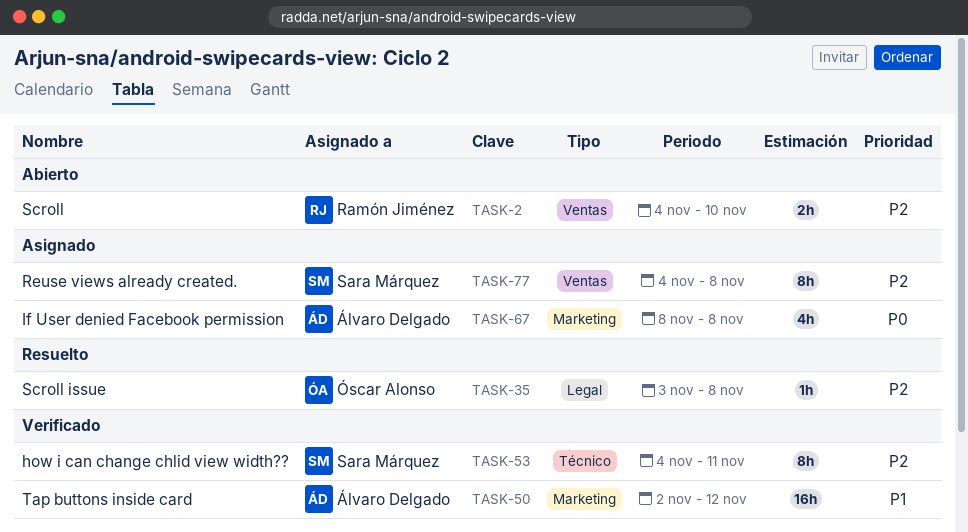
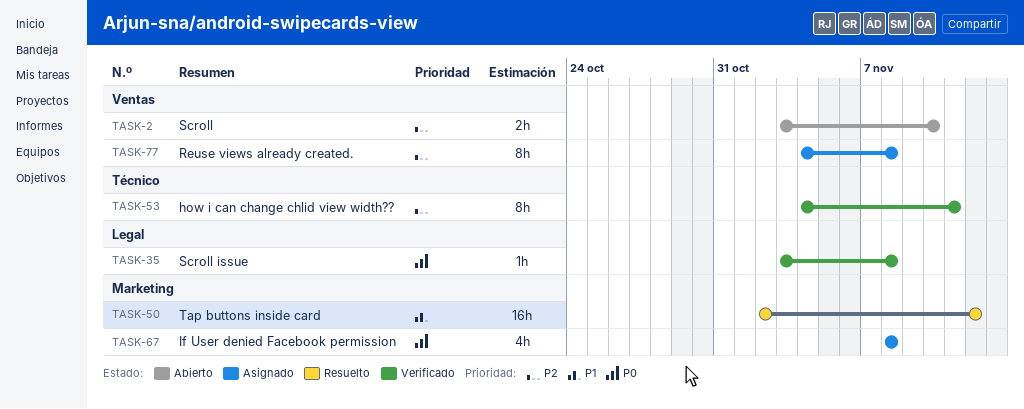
TASK-2, start: Nov 4 -> Nov 3
TASK-35, status: Resuelto -> Verificado
TASK-35, priority: P2 -> P0
TASK-50, status: Verificado -> Resuelto

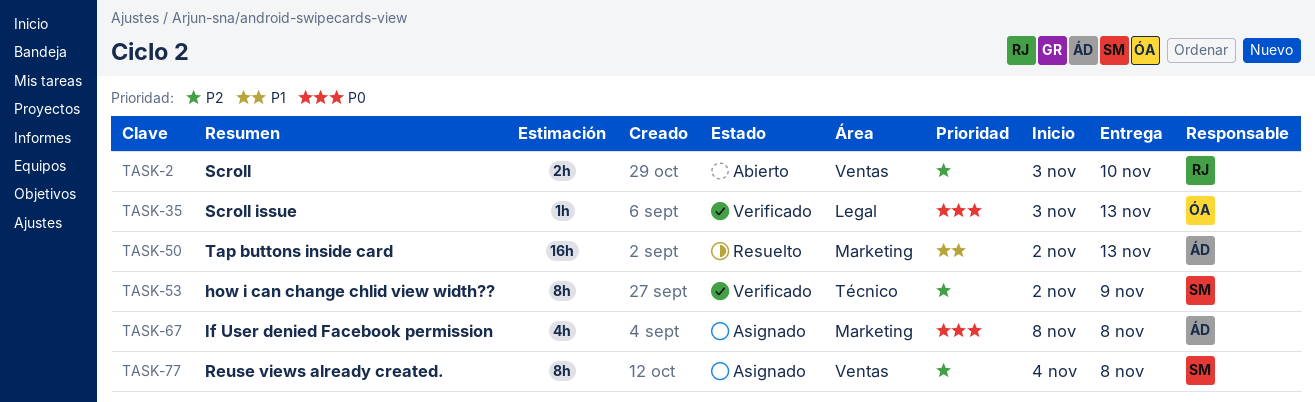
TASK-35, due: Nov 8 -> Nov 13
TASK-50, due: Nov 12 -> Nov 13
TASK-53, start: Nov 4 -> Nov 2
TASK-53, due: Nov 11 -> Nov 9

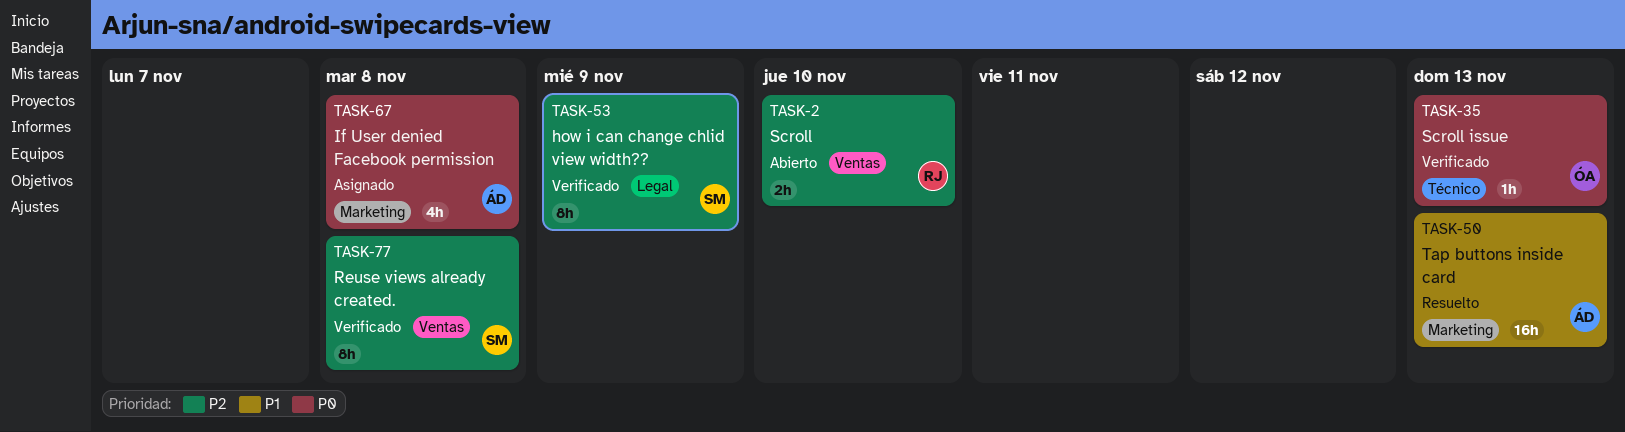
TASK-35, label: Legal -> Técnico
TASK-53, label: Técnico -> Legal
TASK-77, status: Asignado -> Verificado

